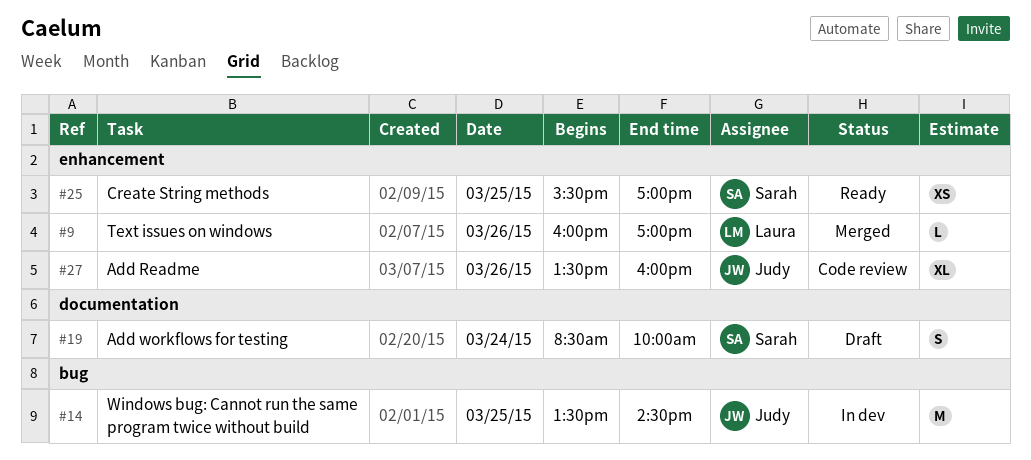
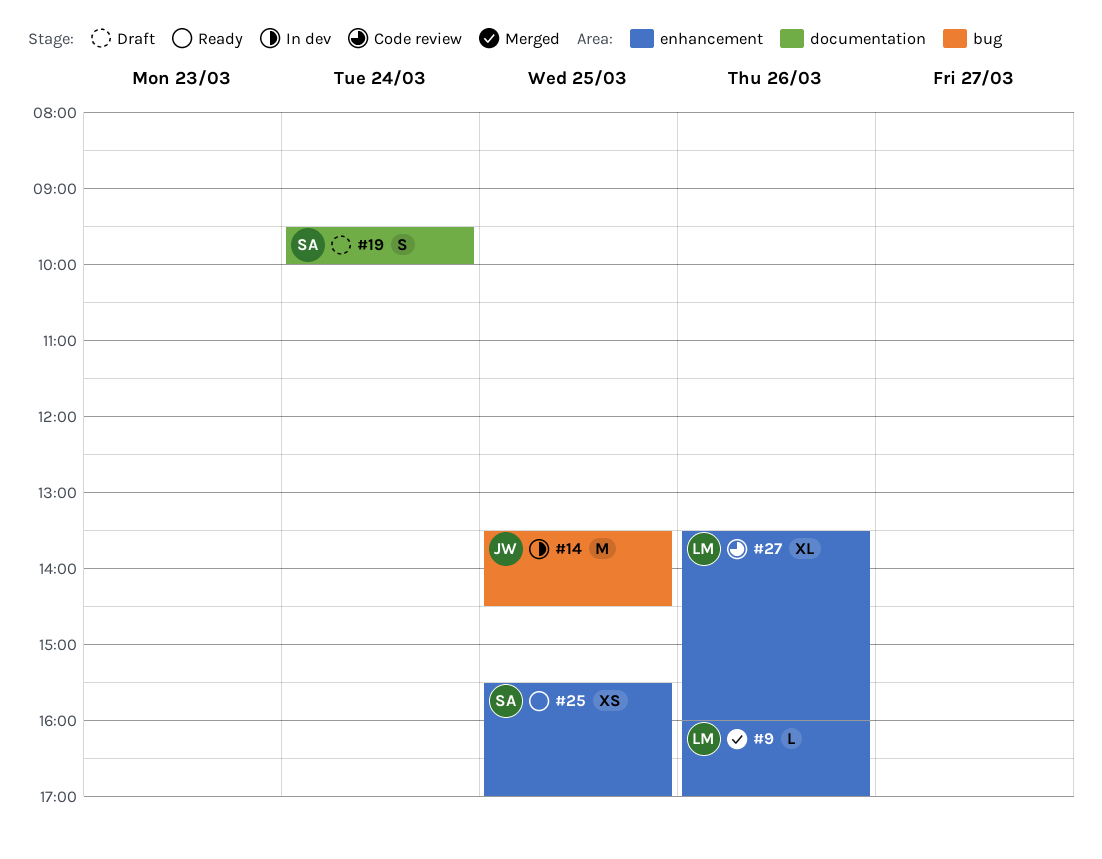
#19, begins: 08:30 -> 09:30
#27, owner: Judy -> Laura

